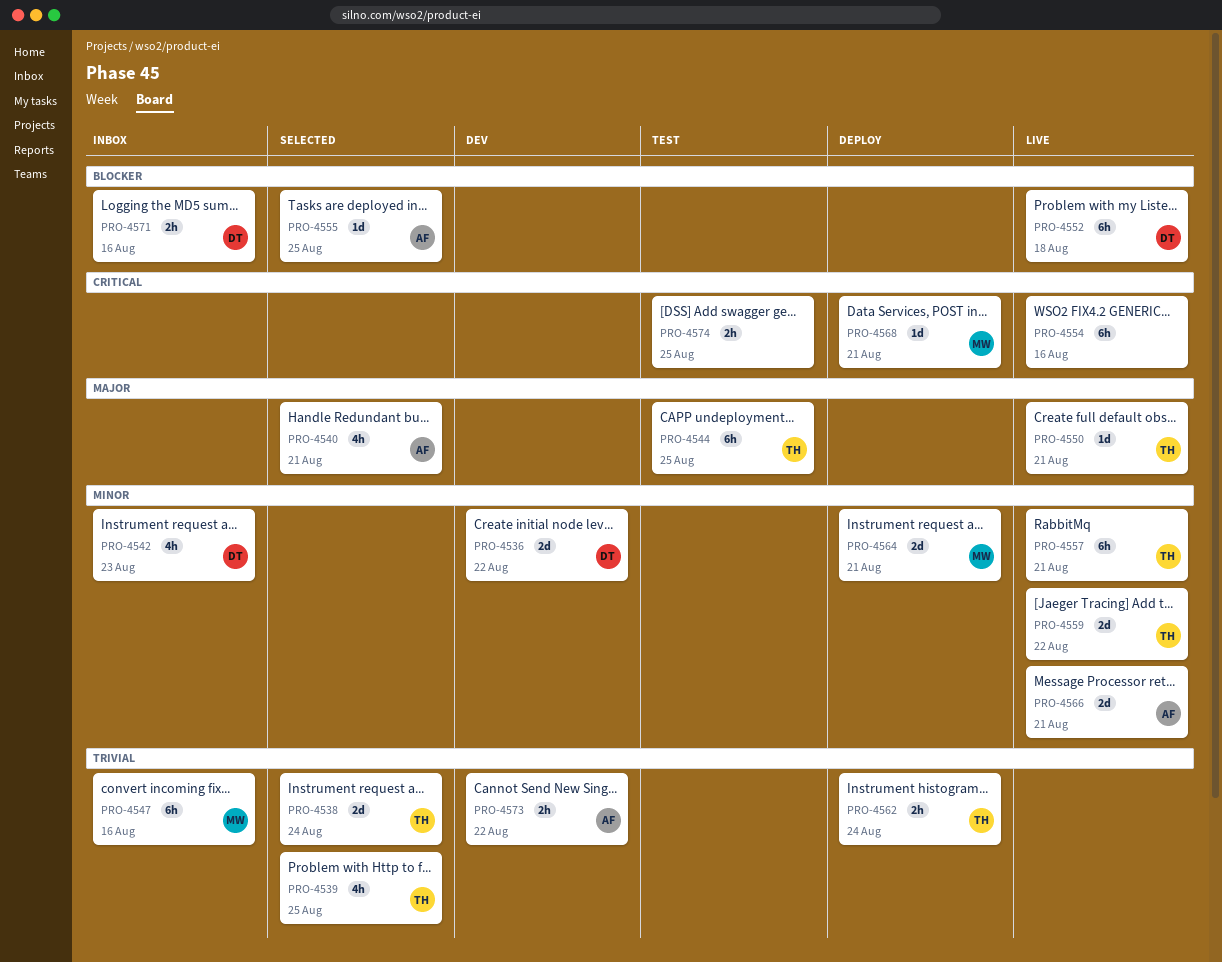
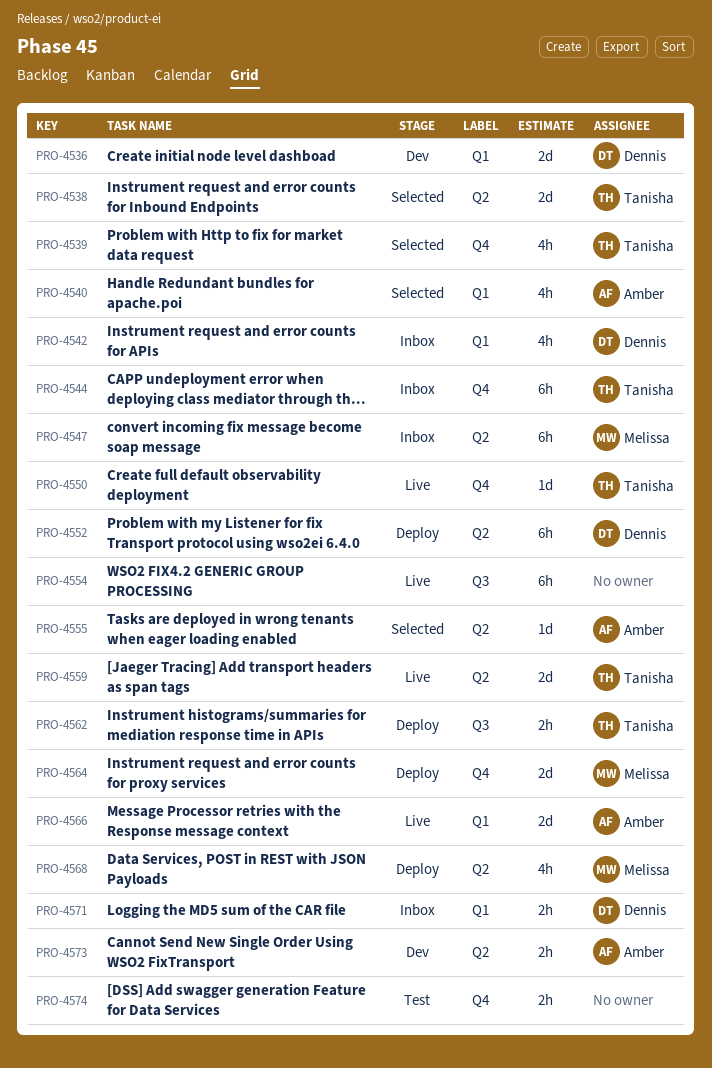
PRO-4544, status: Test -> Inbox
PRO-4552, status: Live -> Deploy
PRO-4557: present -> none
PRO-4568, estimate: 1d -> 4h

